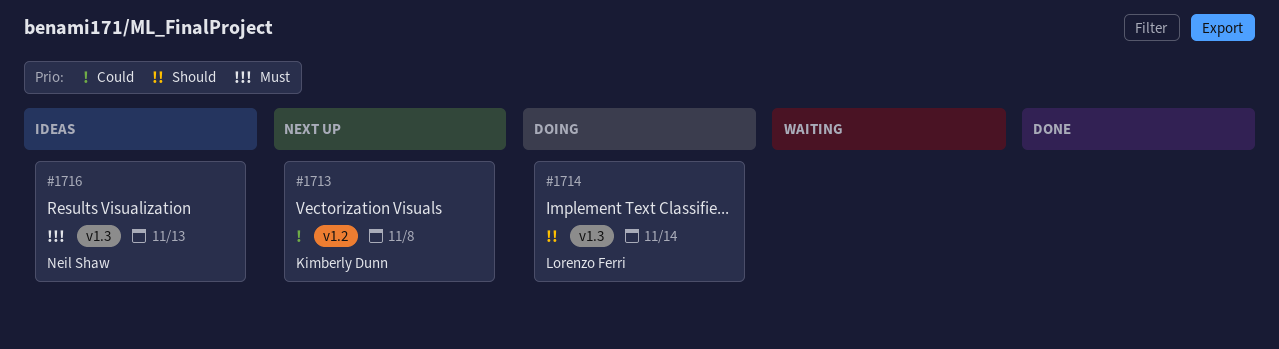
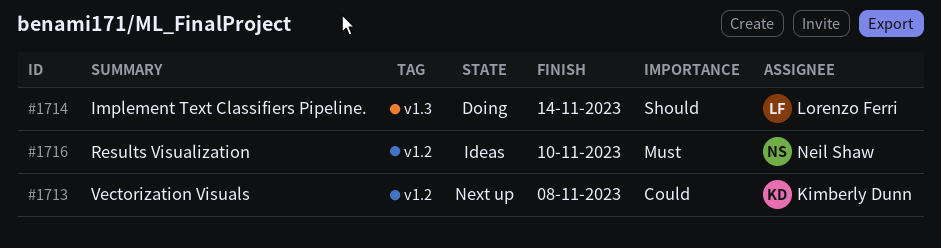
#1716, label: v1.3 -> v1.2
#1716, due: Nov 13 -> Nov 10

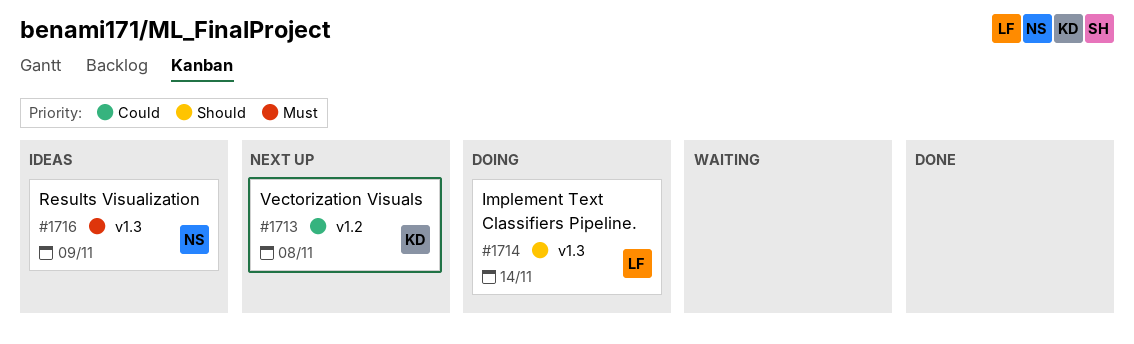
#1716, label: v1.2 -> v1.3
#1716, due: Nov 10 -> Nov 9

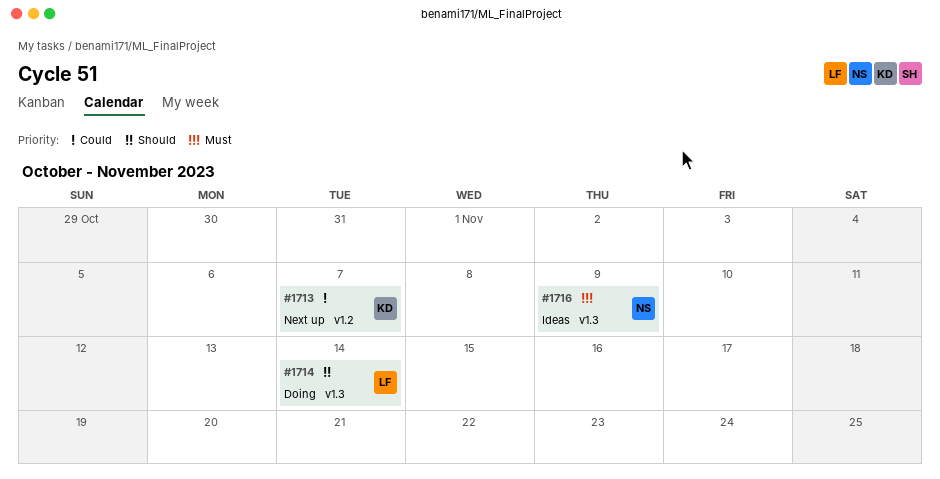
#1713, due: Nov 8 -> Nov 7

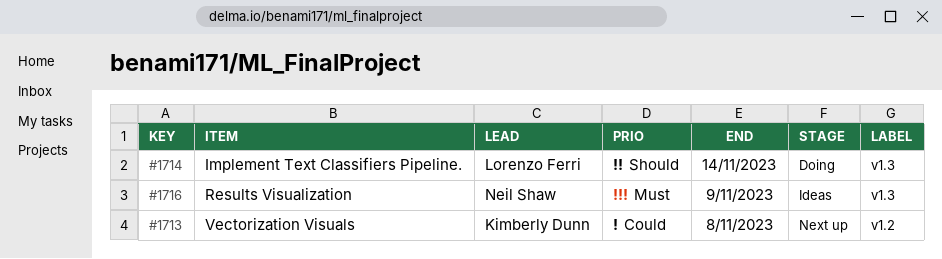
#1713, due: Nov 7 -> Nov 8

